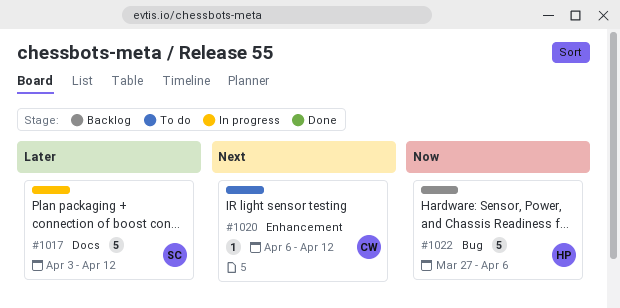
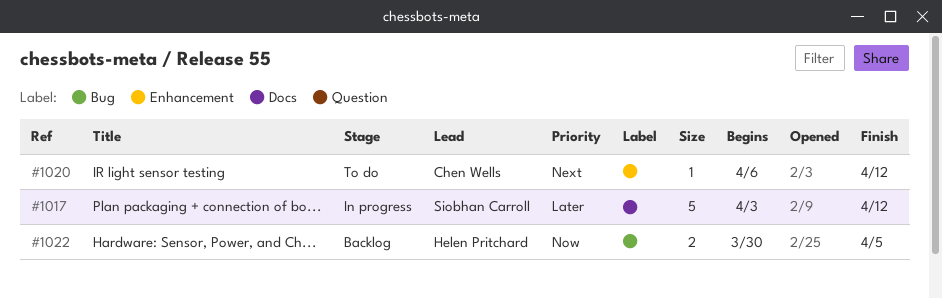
#1022, estimate: 5 -> 2
#1022, start: Mar 27 -> Mar 30
#1022, due: Apr 6 -> Apr 5

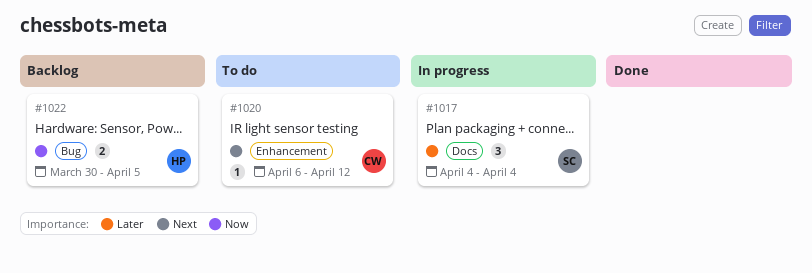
#1017, estimate: 5 -> 3
#1017, start: Apr 3 -> Apr 4
#1017, due: Apr 12 -> Apr 4

